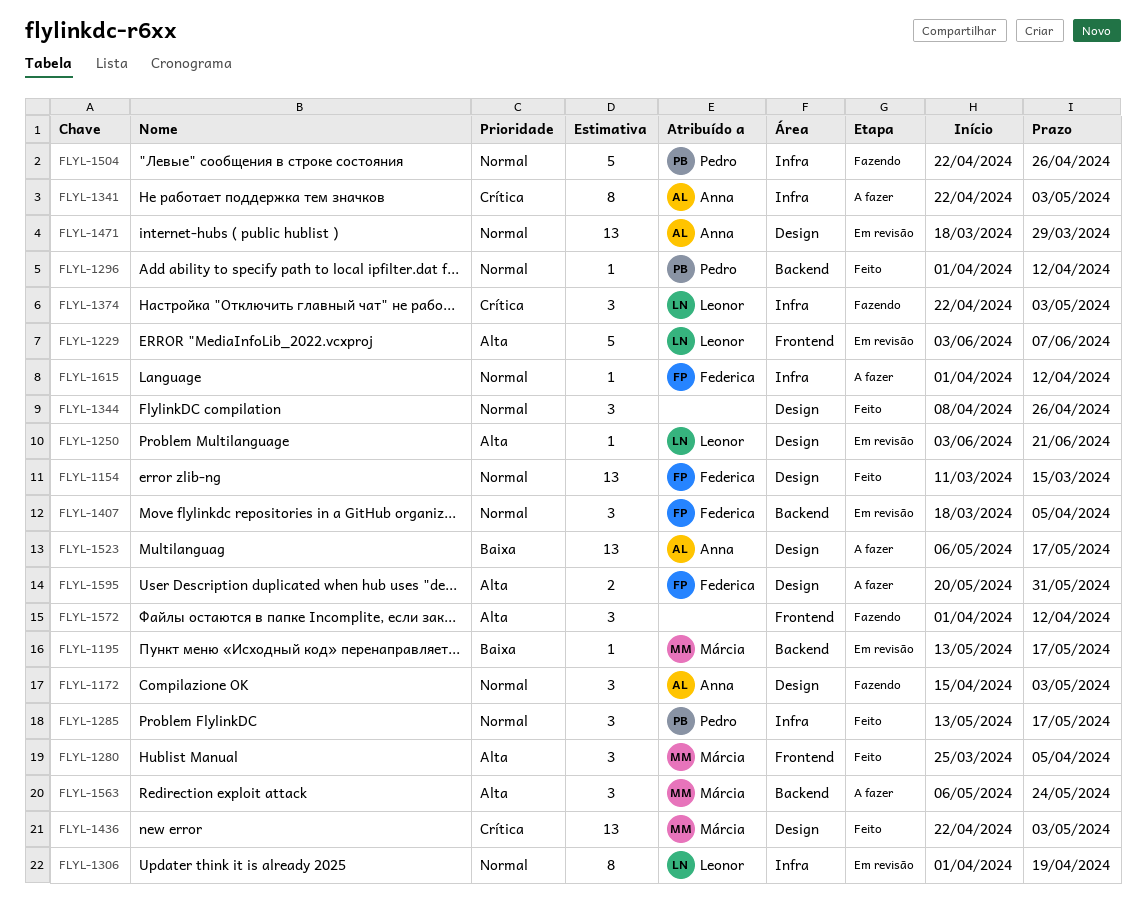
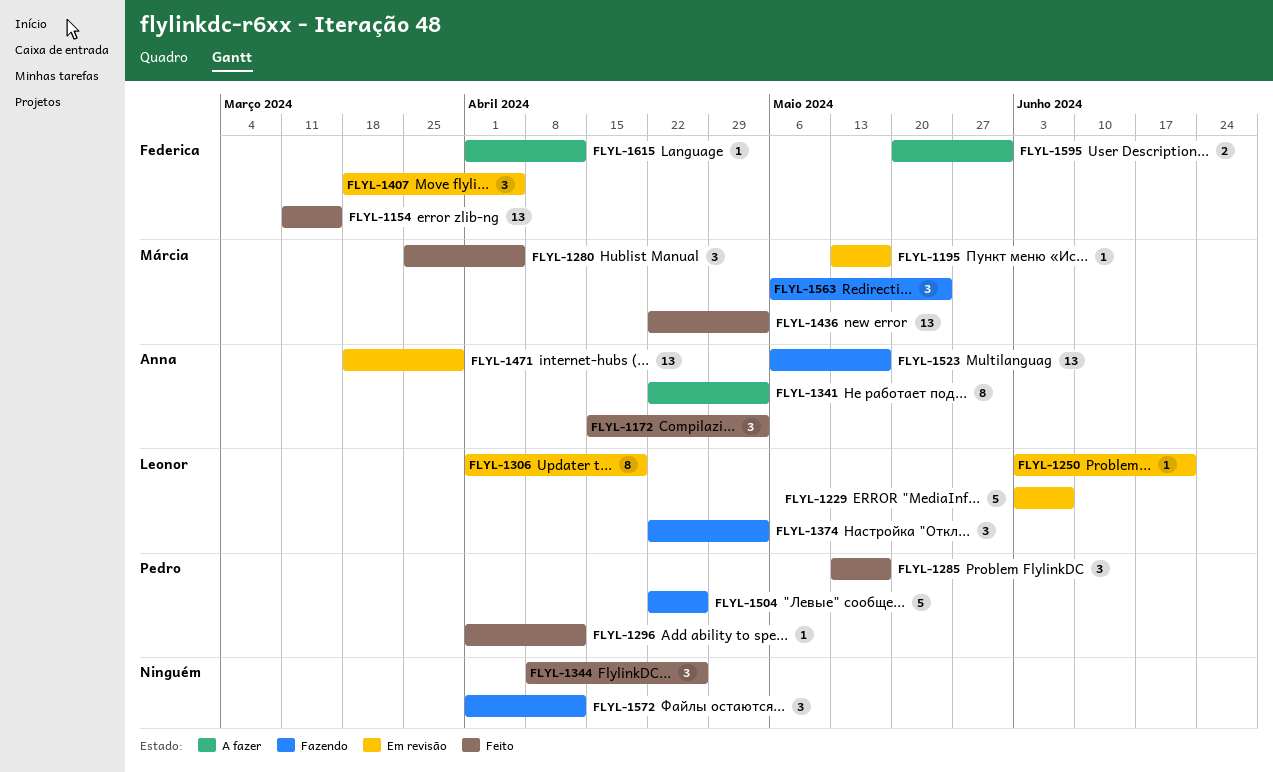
FLYL-1172, status: Fazendo -> Feito
FLYL-1523, status: A fazer -> Fazendo
FLYL-1563, status: A fazer -> Fazendo

